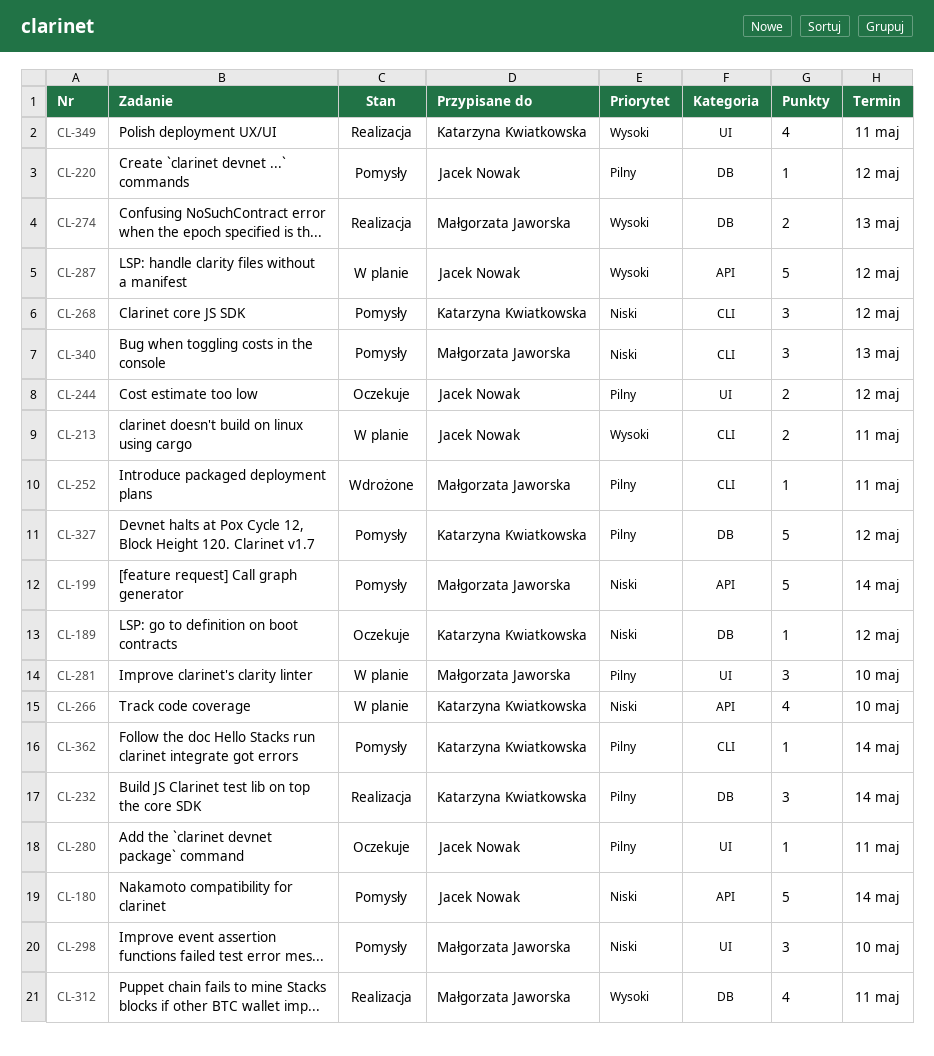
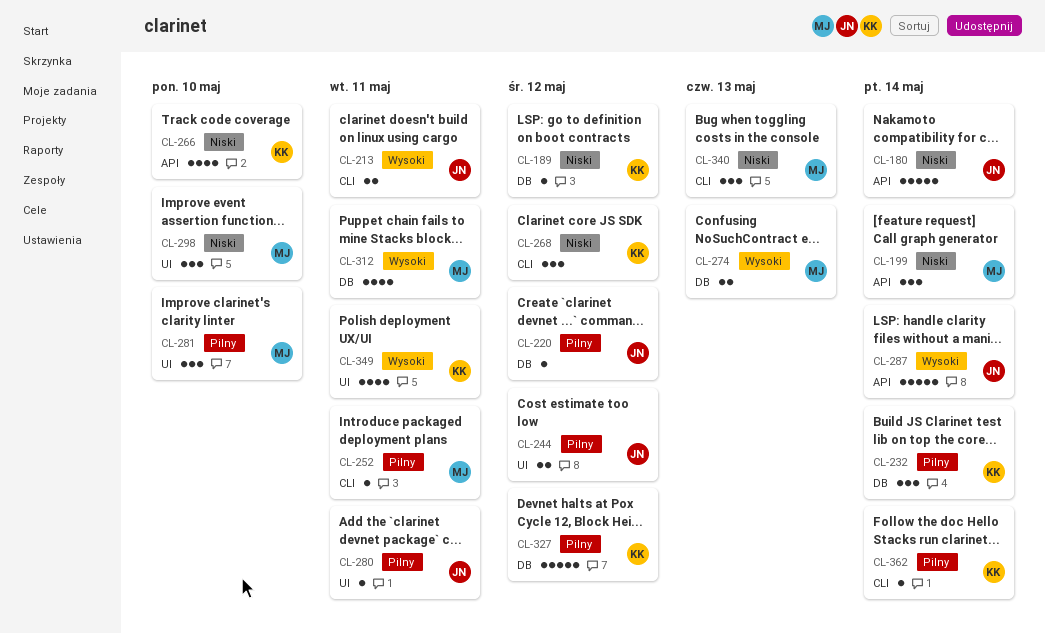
CL-199, estimate: 5 -> 3
CL-287, due: May 12 -> May 14

